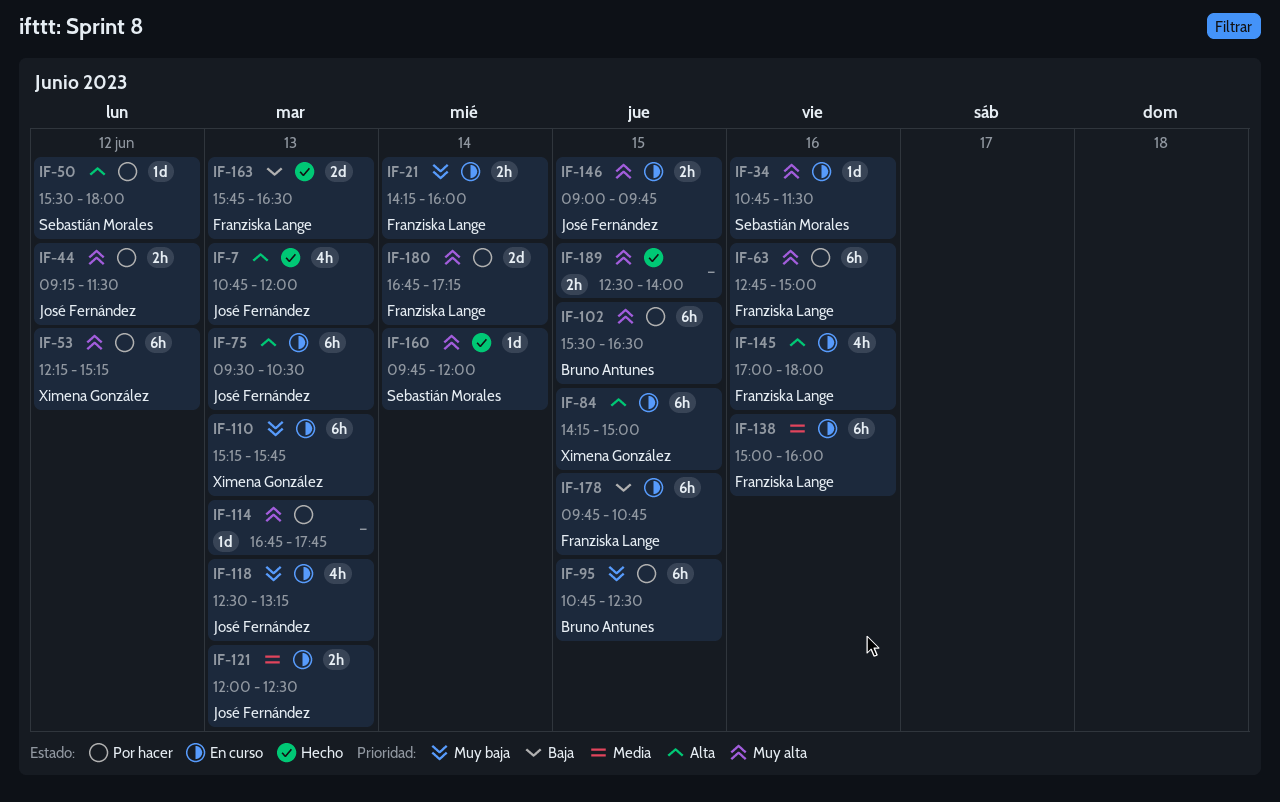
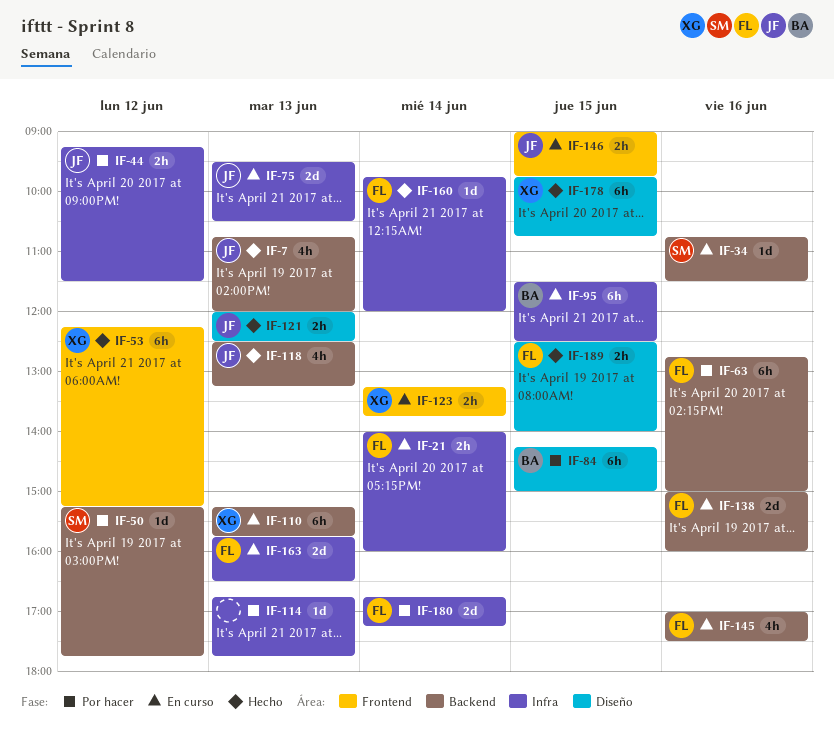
IF-21, begins: 14:15 -> 14:00
IF-50, begins: 15:30 -> 15:15
IF-50, ends: 18:00 -> 17:45
IF-53, status: Por hacer -> Hecho
IF-75, estimate: 6h -> 2d
IF-84, status: En curso -> Por hacer
IF-84, owner: Ximena González -> Bruno Antunes
IF-95, status: Por hacer -> En curso
IF-95, begins: 10:45 -> 11:30
IF-102: present -> none
IF-118, status: En curso -> Hecho
IF-121, status: En curso -> Hecho
IF-123: none -> present
IF-138, estimate: 6h -> 2d
IF-145, ends: 18:00 -> 17:30
IF-160, owner: Sebastián Morales -> Franziska Lange
IF-163, status: Hecho -> En curso
IF-178, status: En curso -> Hecho
IF-178, owner: Franziska Lange -> Ximena González
IF-189, owner: none -> Franziska Lange

